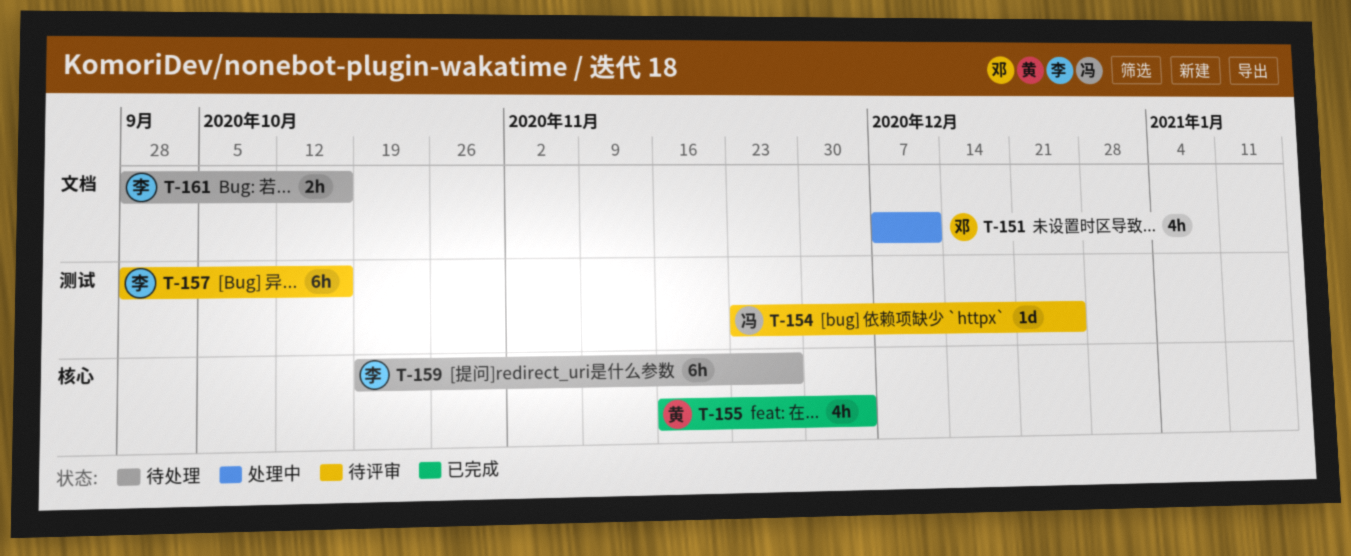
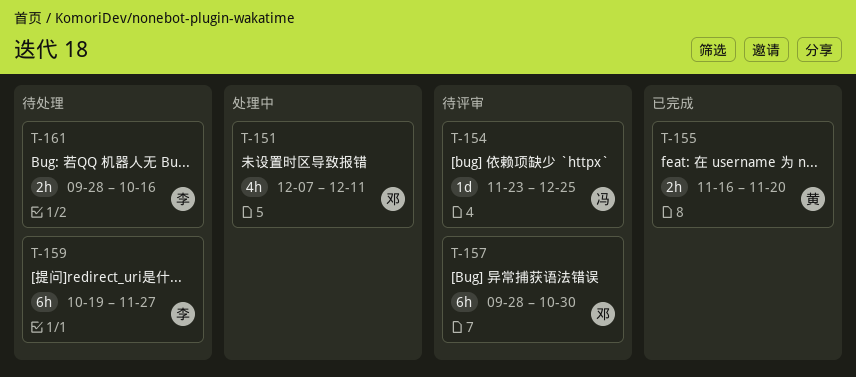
T-155, estimate: 4h -> 2h
T-155, due: Dec 4 -> Nov 20
T-157, owner: 李 -> 邓
T-157, due: Oct 16 -> Oct 30

